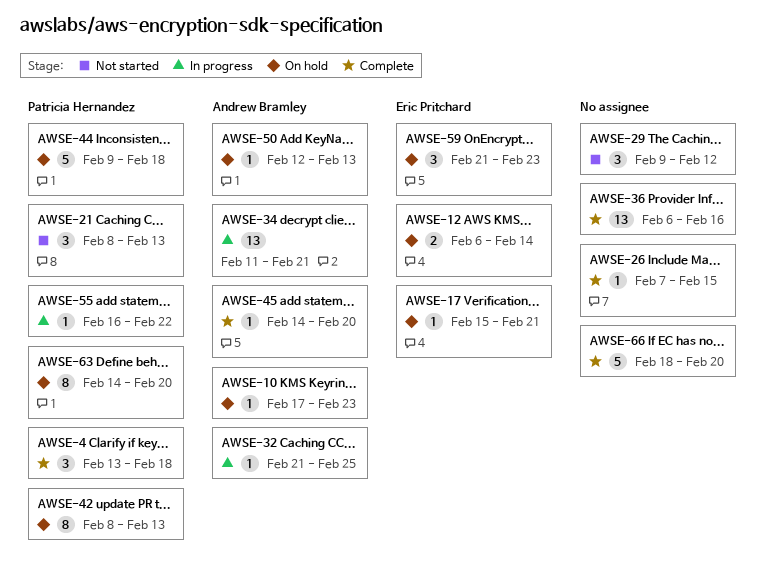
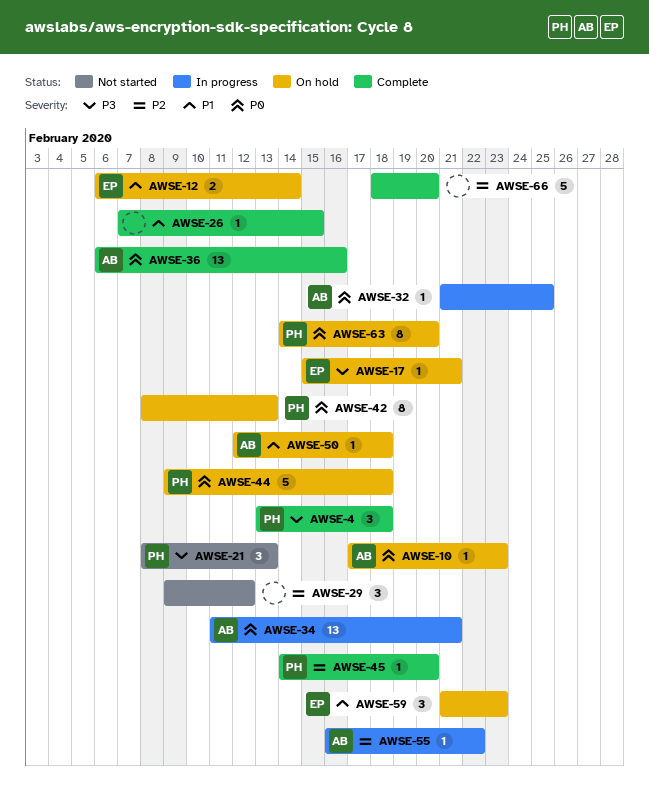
AWSE-36, owner: none -> Andrew Bramley
AWSE-45, owner: Andrew Bramley -> Patricia Hernandez
AWSE-50, due: Feb 13 -> Feb 18
AWSE-55, owner: Patricia Hernandez -> Andrew Bramley

